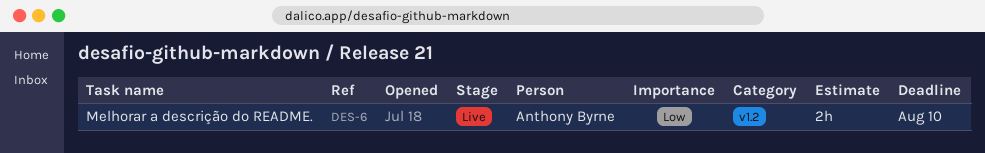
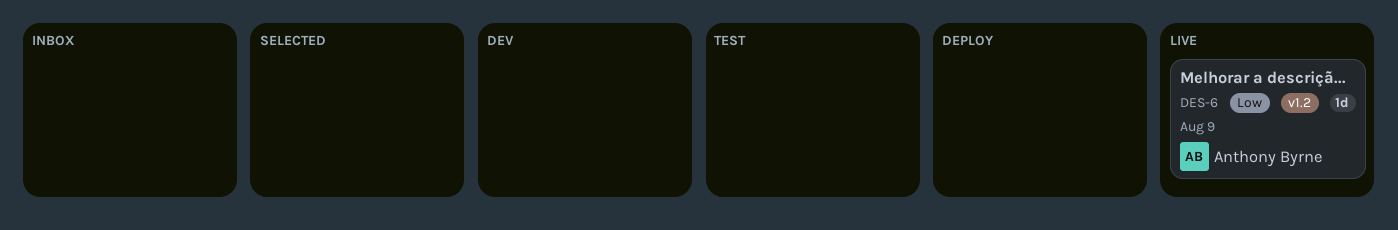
DES-6, estimate: 2h -> 1d
DES-6, due: Aug 10 -> Aug 9

